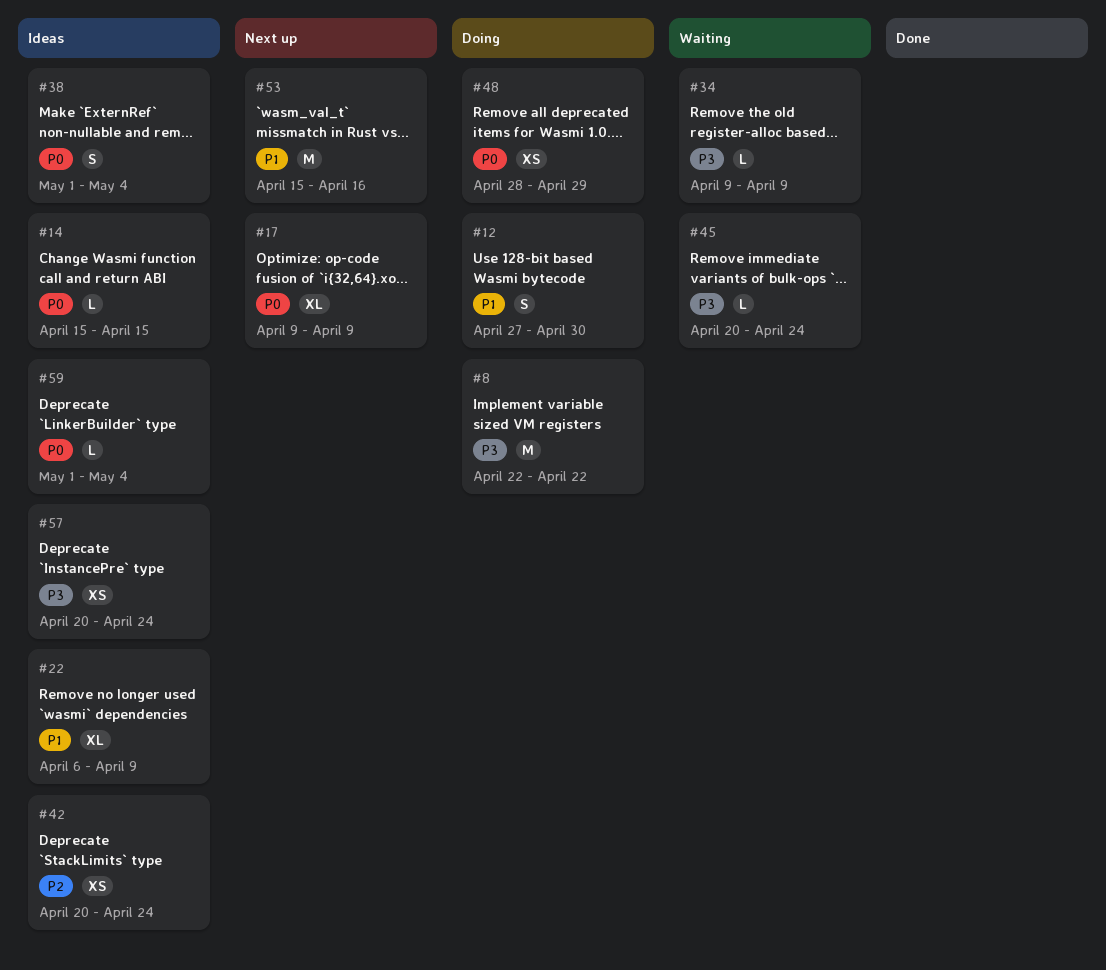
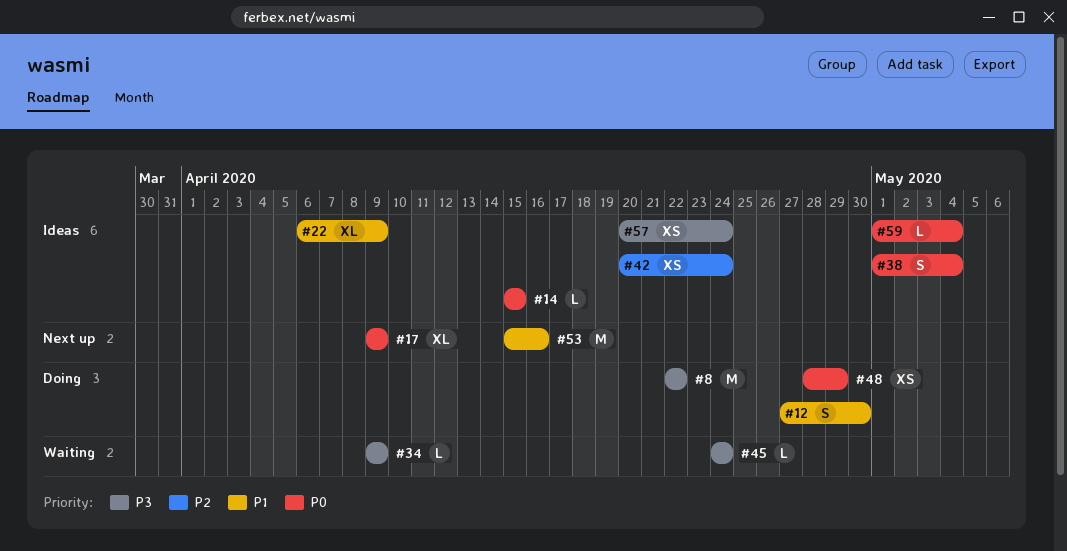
#45, start: Apr 20 -> Apr 24

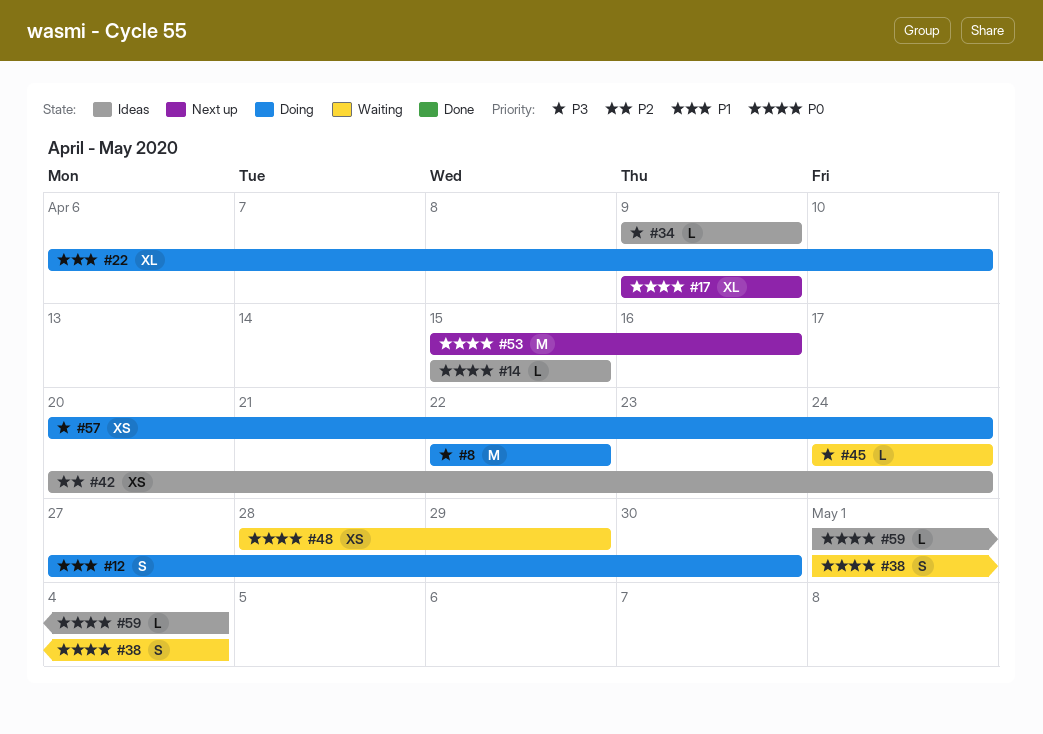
#22, status: Ideas -> Doing
#22, due: Apr 9 -> Apr 10
#34, status: Waiting -> Ideas
#38, status: Ideas -> Waiting
#48, status: Doing -> Waiting
#53, priority: P1 -> P0
#57, status: Ideas -> Doing

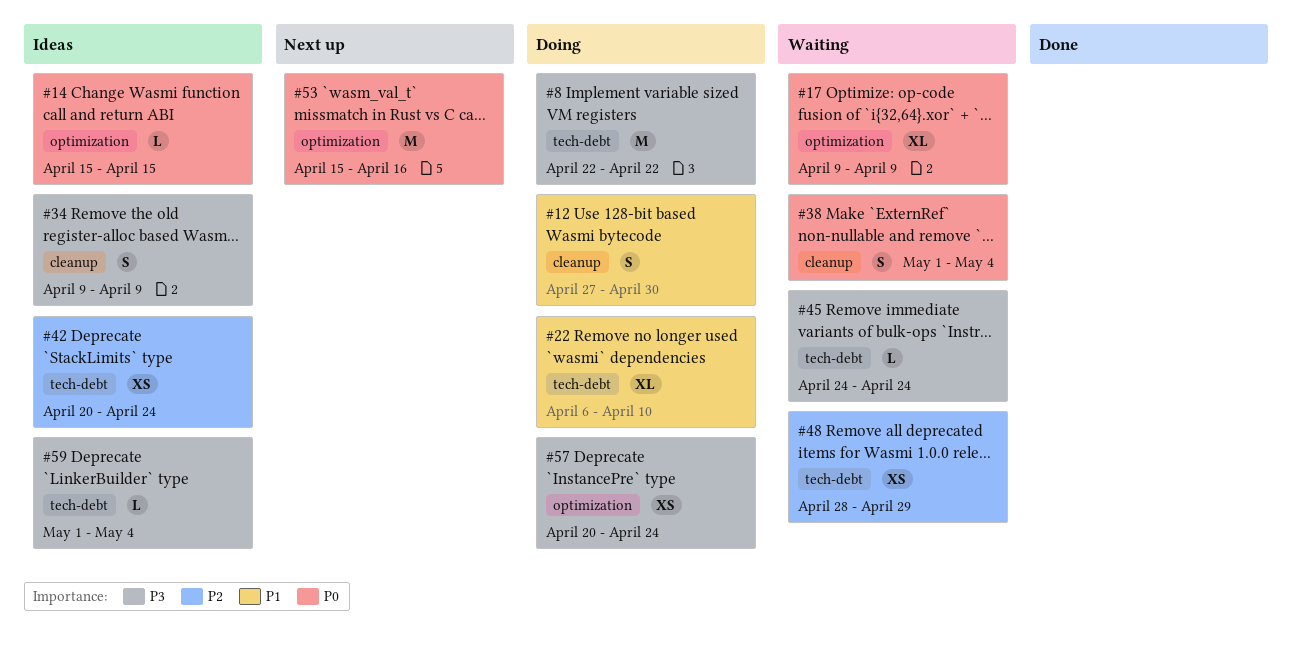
#17, status: Next up -> Waiting
#34, estimate: L -> S
#48, priority: P0 -> P2
#59, priority: P0 -> P3

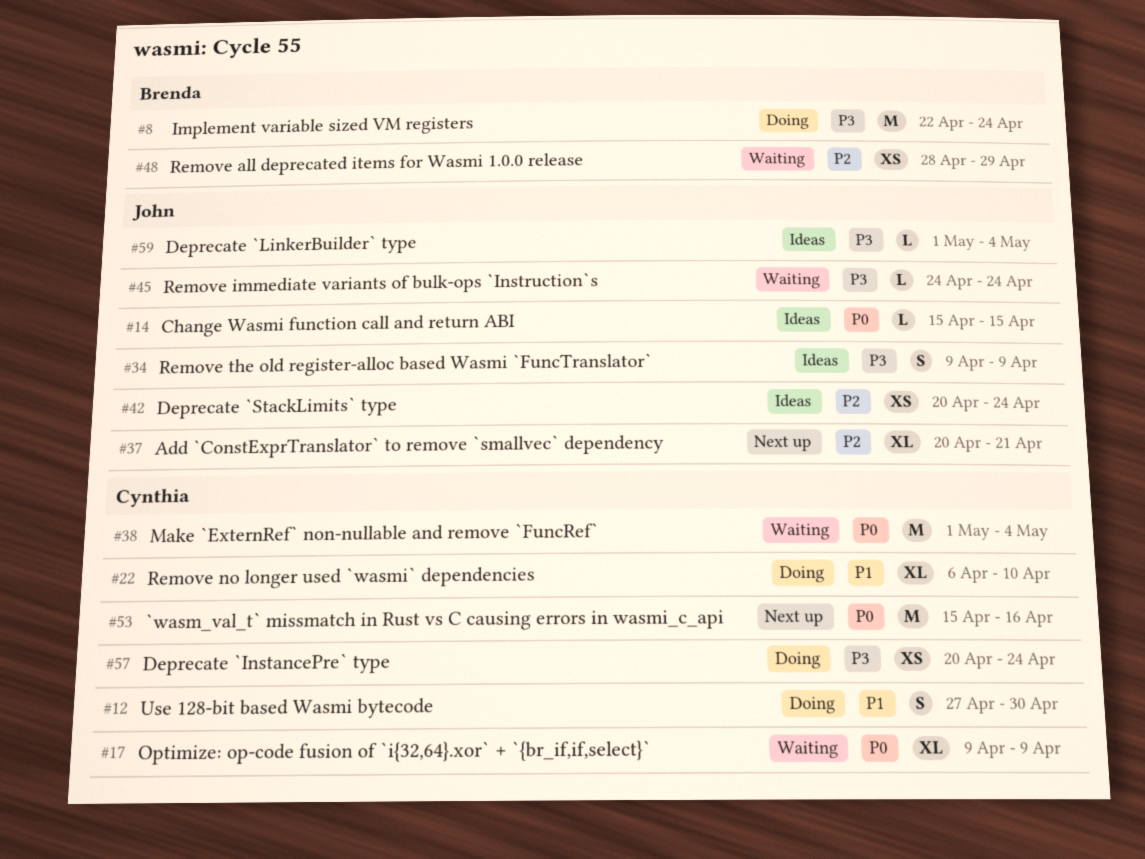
#8, due: Apr 22 -> Apr 24
#37: none -> present
#38, estimate: S -> M

